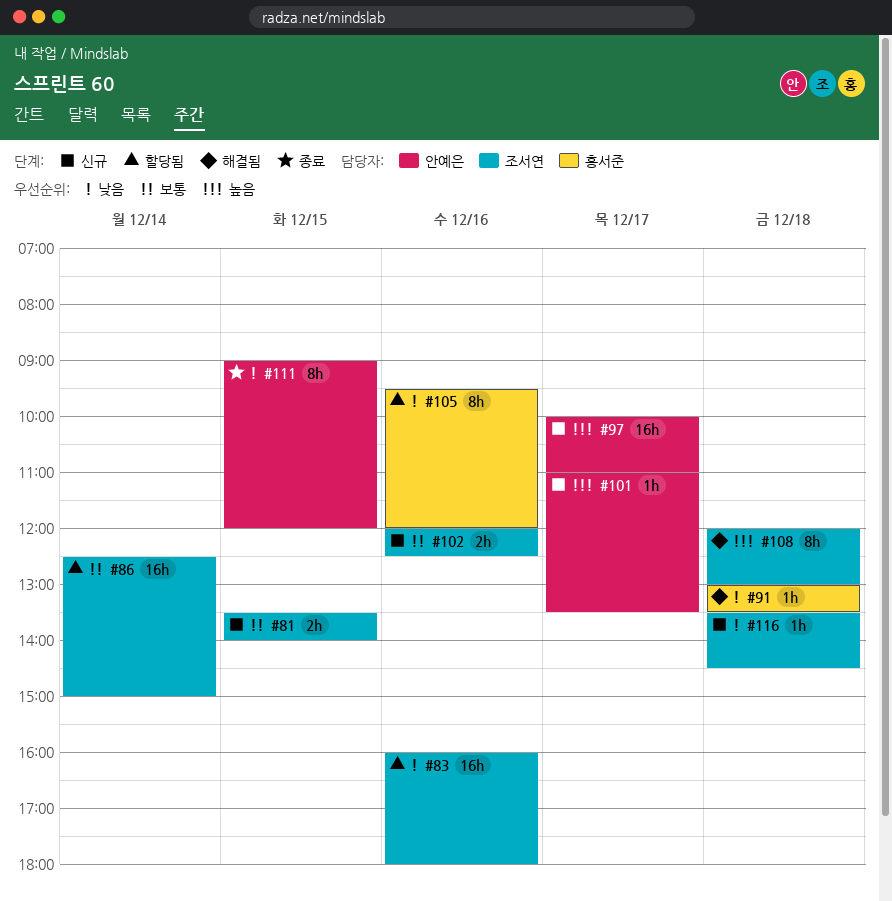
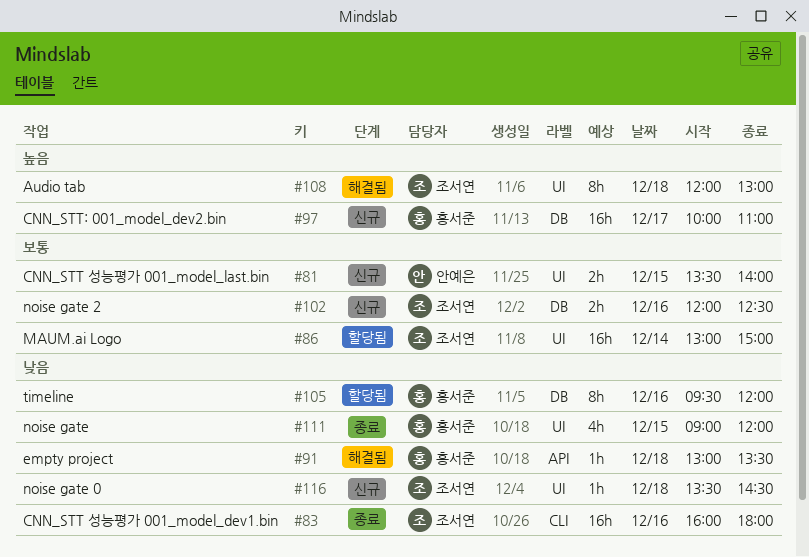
#81, owner: 조서연 -> 안예은
#83, status: 할당됨 -> 종료
#86, begins: 12:30 -> 13:00
#97, owner: 안예은 -> 홍서준
#101: present -> none
#111, owner: 안예은 -> 홍서준
#111, estimate: 8h -> 4h

